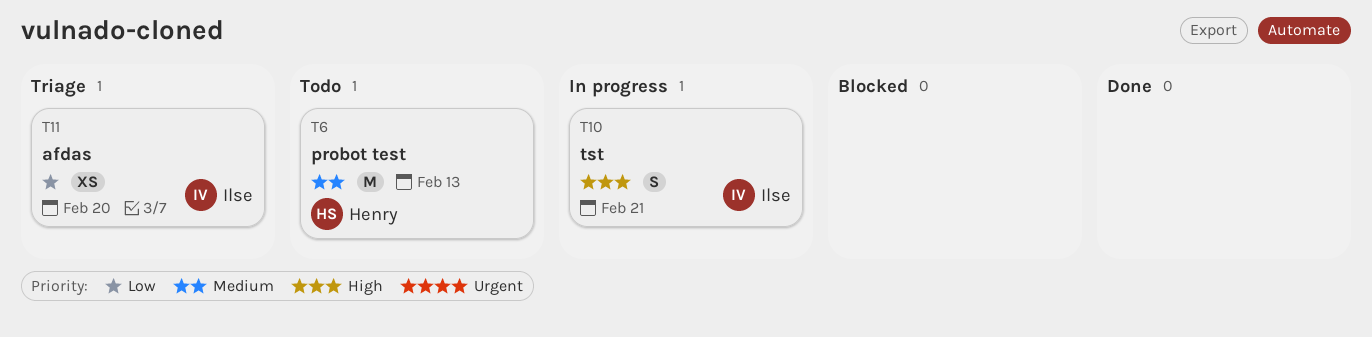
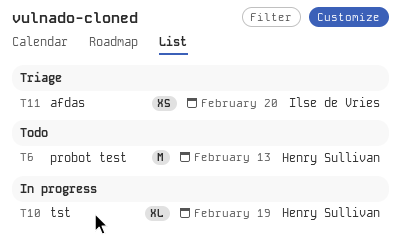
T10, owner: Ilse de Vries -> Henry Sullivan
T10, estimate: S -> XL
T10, due: Feb 21 -> Feb 19

